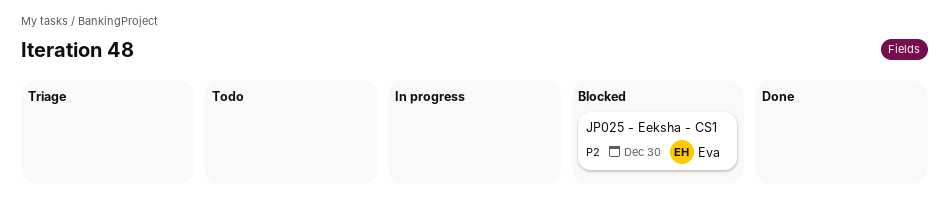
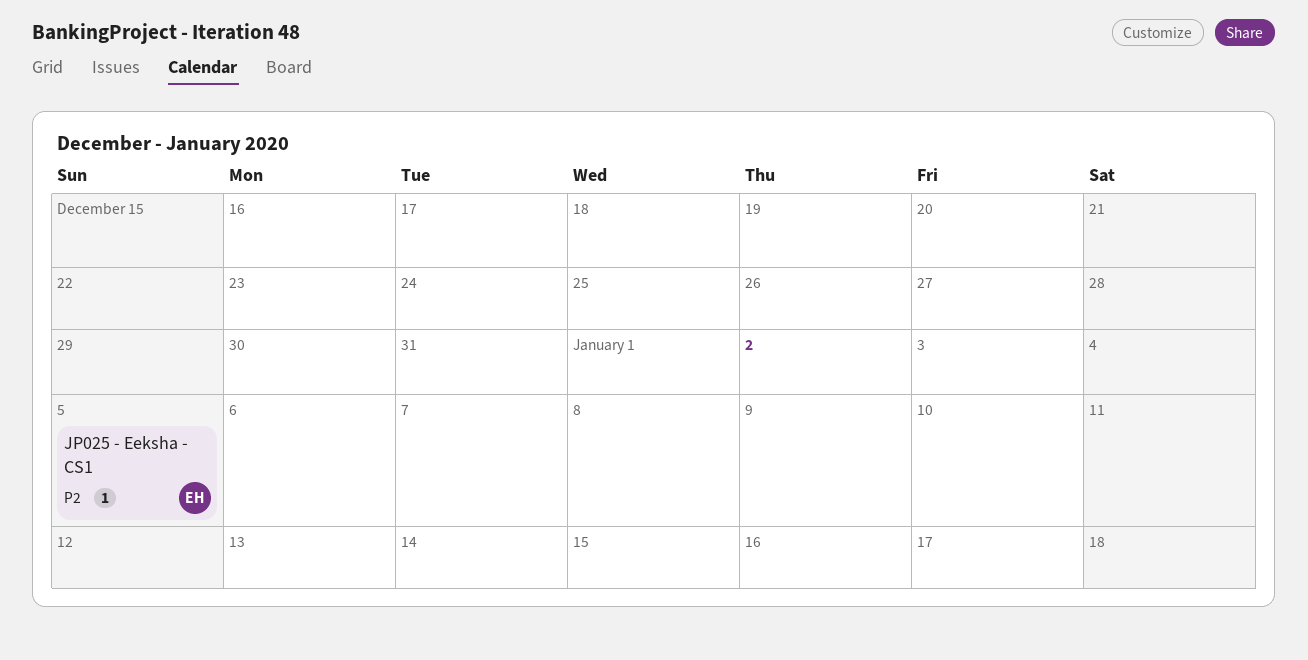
JP025 - Eeksha - CS1, due: Dec 30 -> Jan 5

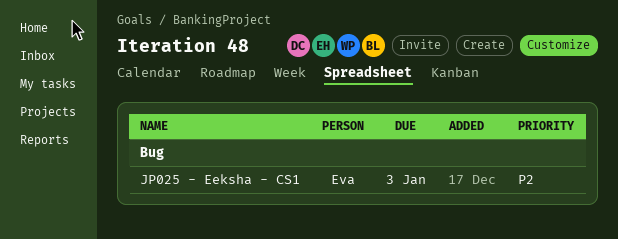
JP025 - Eeksha - CS1, due: Jan 5 -> Jan 3

